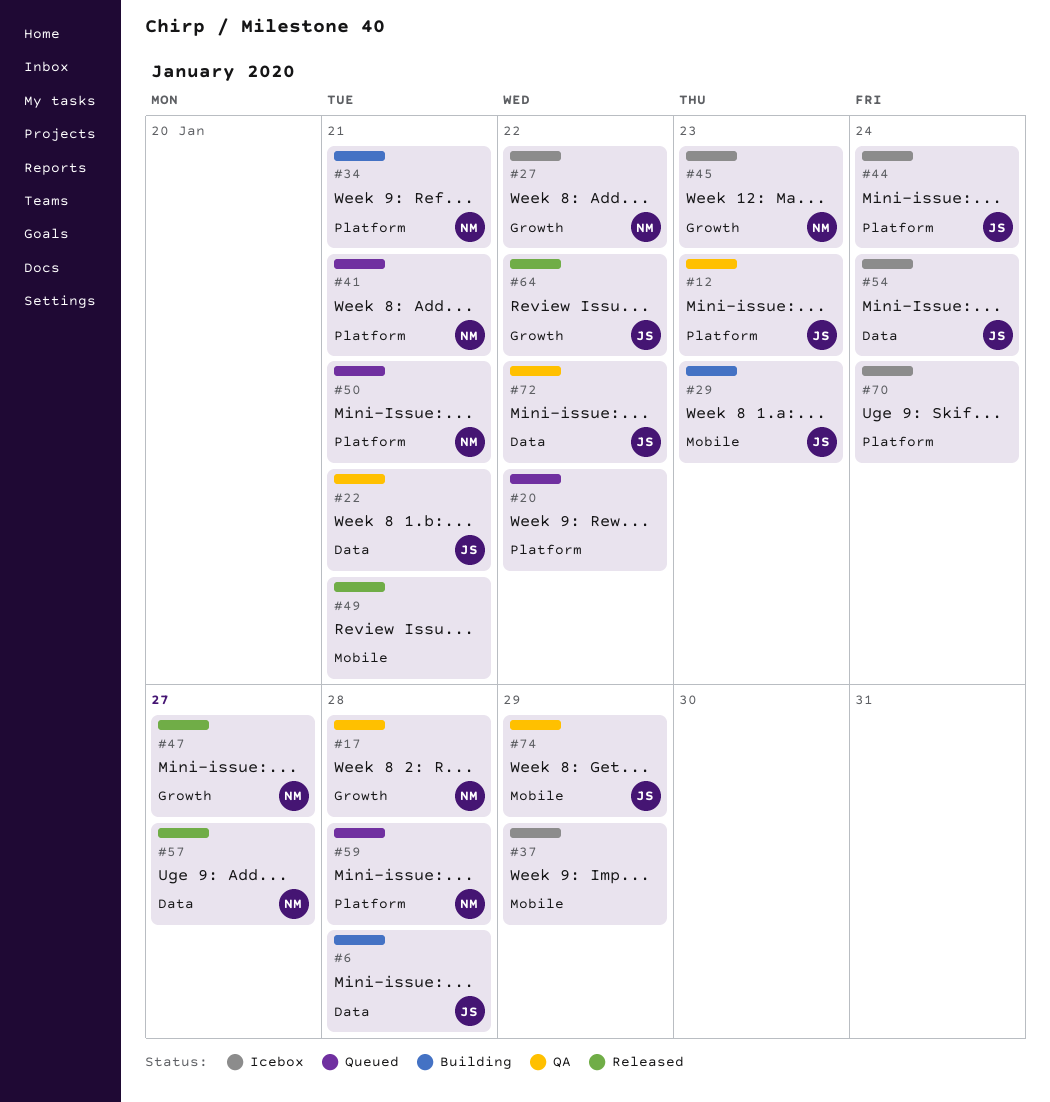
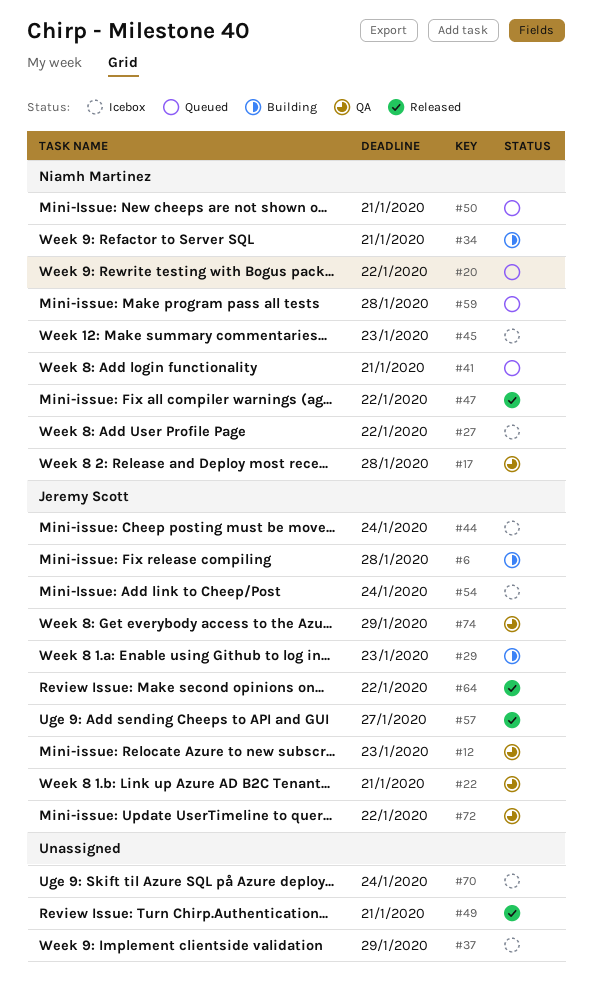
#20, owner: none -> Niamh Martinez
#47, due: Jan 27 -> Jan 22
#57, owner: Niamh Martinez -> Jeremy Scott

